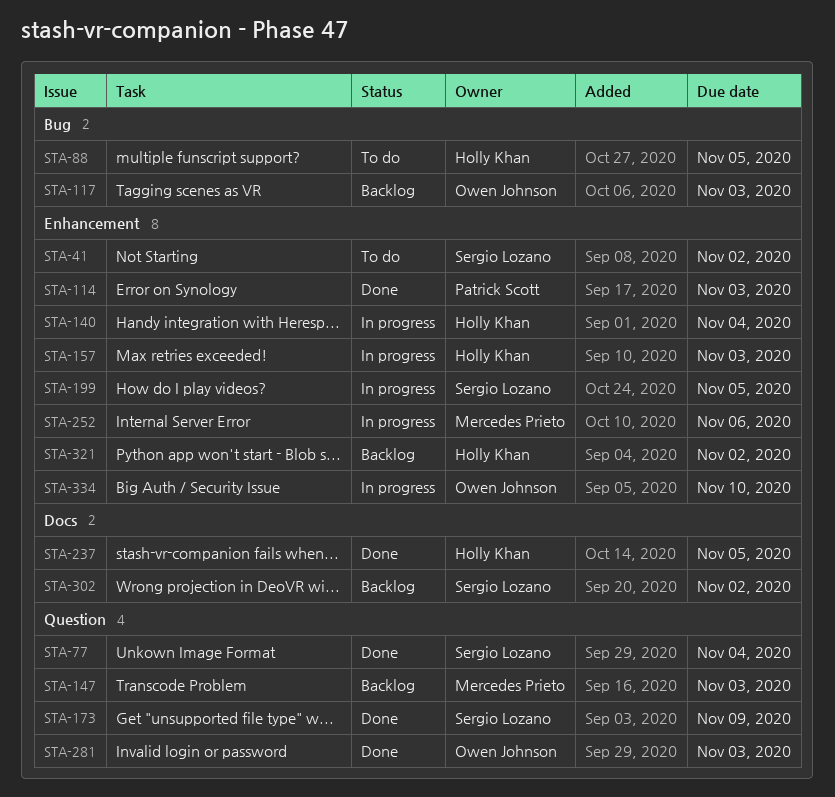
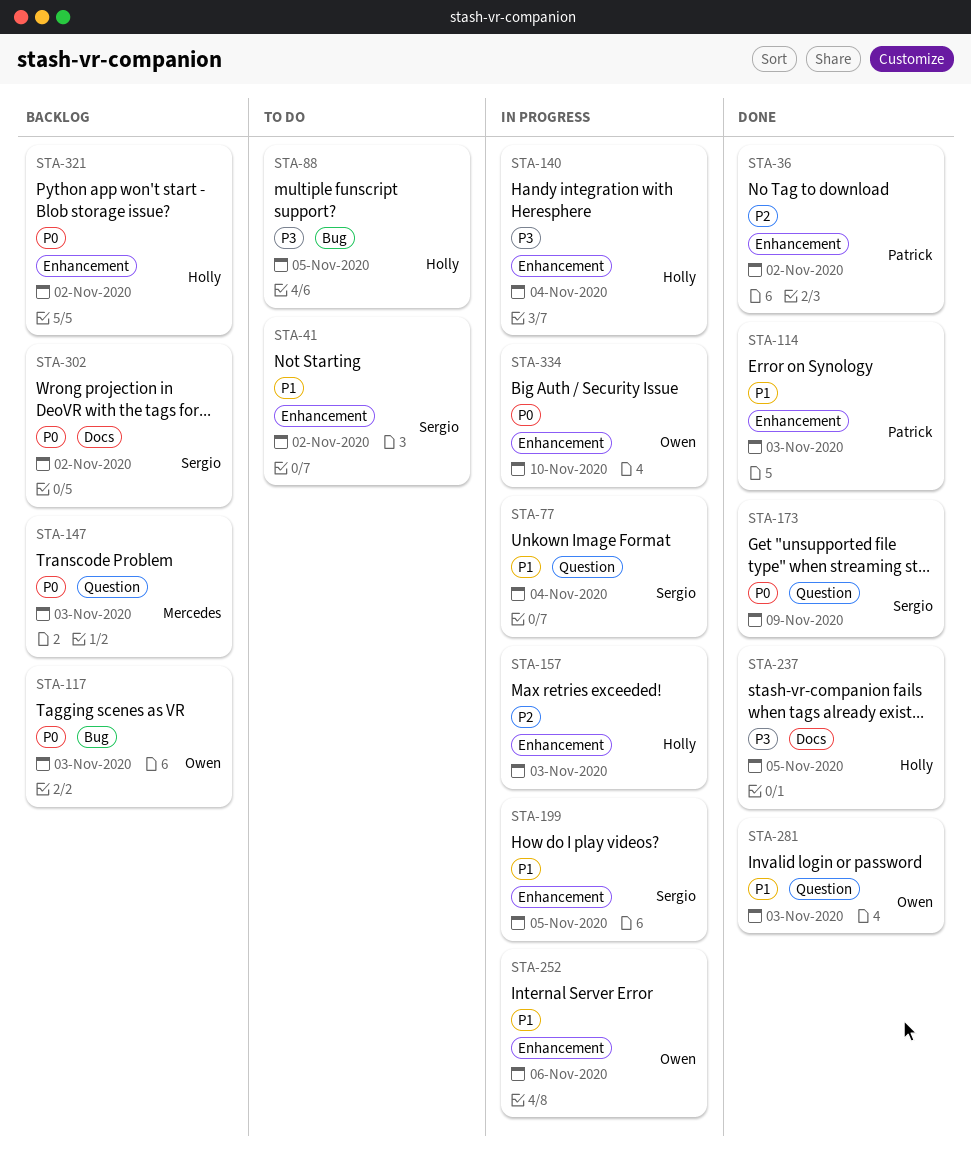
STA-36: none -> present
STA-77, status: Done -> In progress
STA-252, owner: Mercedes Prieto -> Owen Johnson

